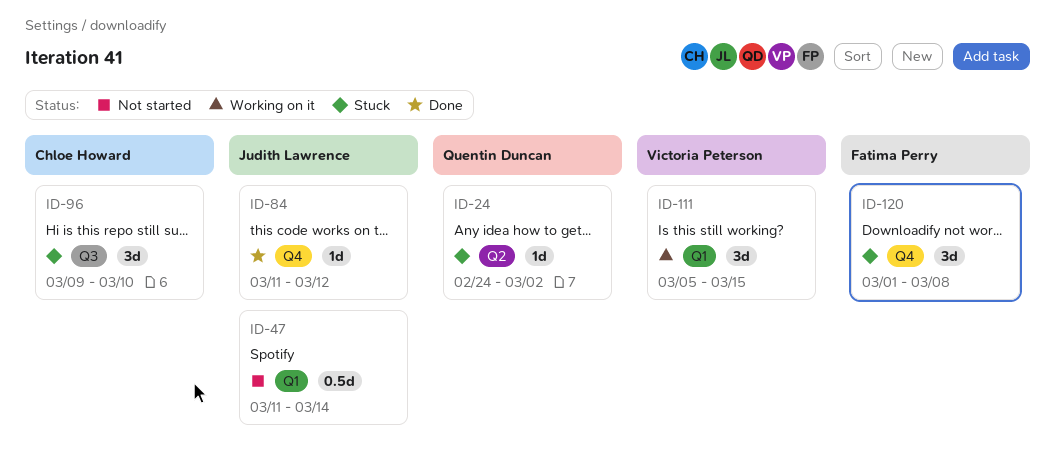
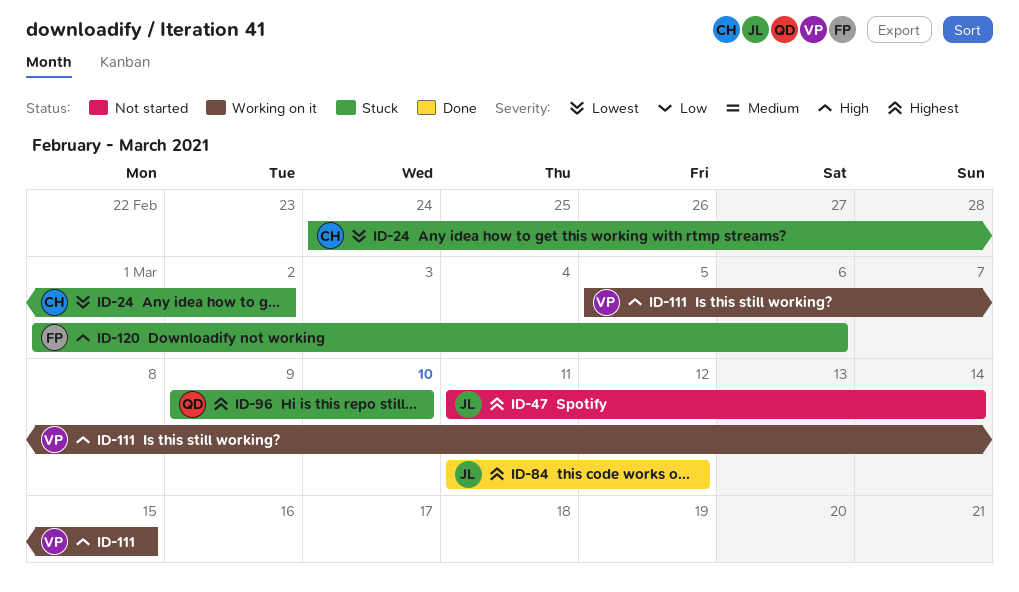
ID-24, owner: Quentin Duncan -> Chloe Howard
ID-96, owner: Chloe Howard -> Quentin Duncan
ID-120, due: Mar 8 -> Mar 6

